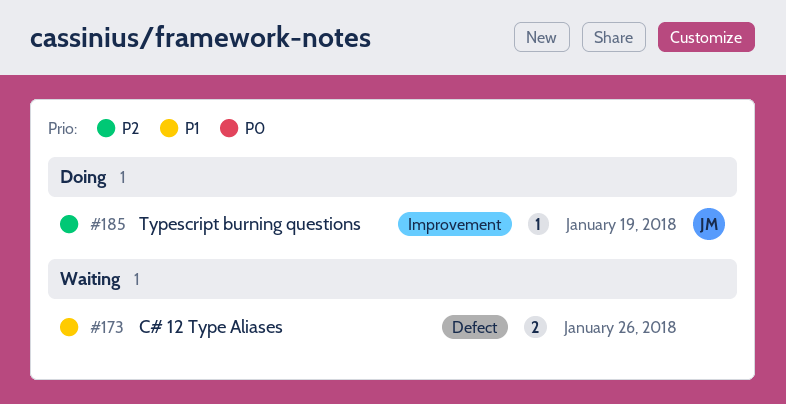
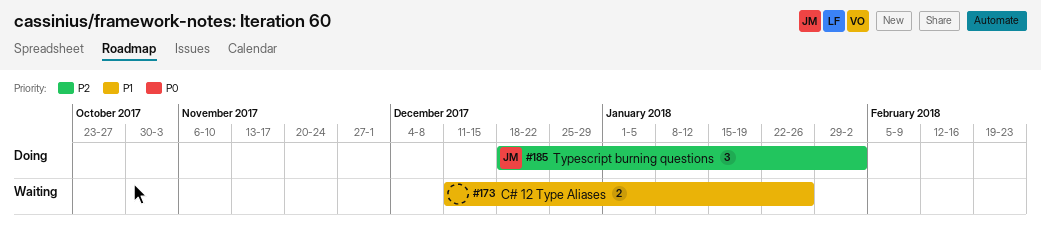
#185, estimate: 1 -> 3
#185, due: Jan 19 -> Feb 2

